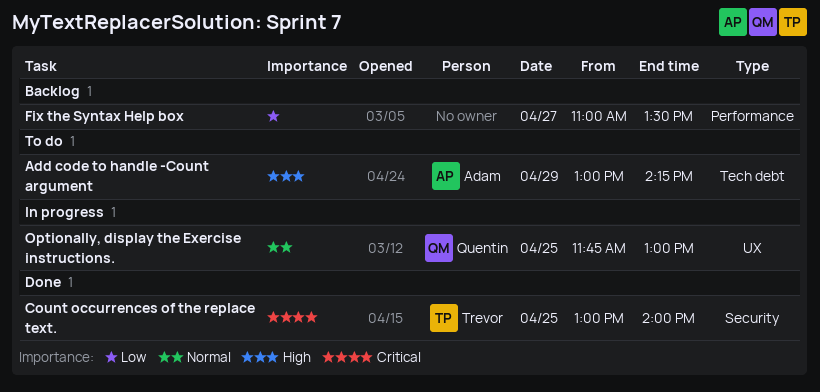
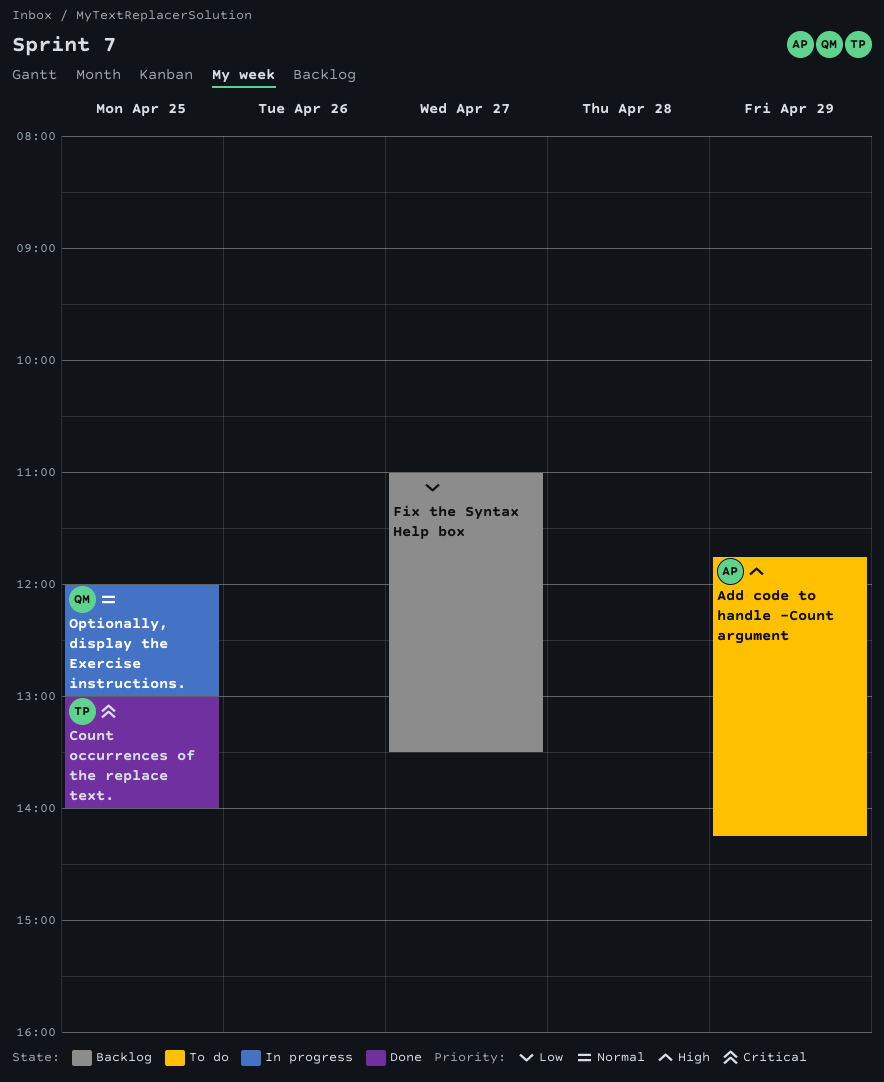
Add code to handle -Count argument, begins: 13:00 -> 11:45
Optionally, display the Exercise instructions., begins: 11:45 -> 12:00

